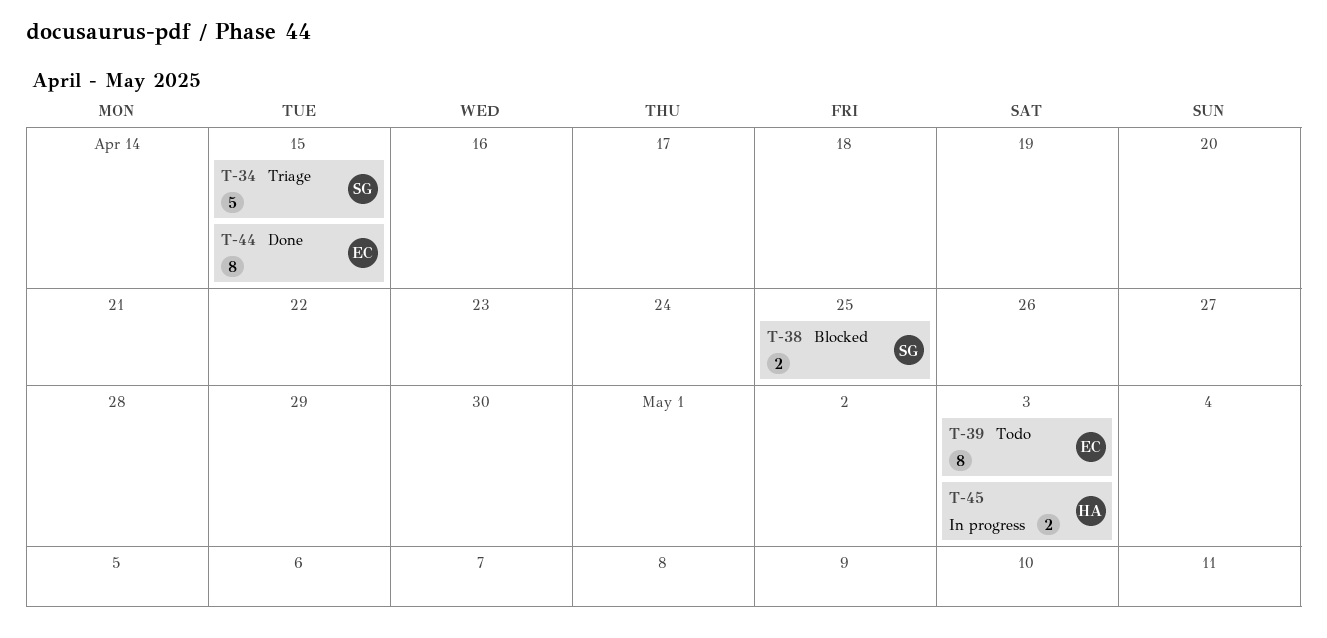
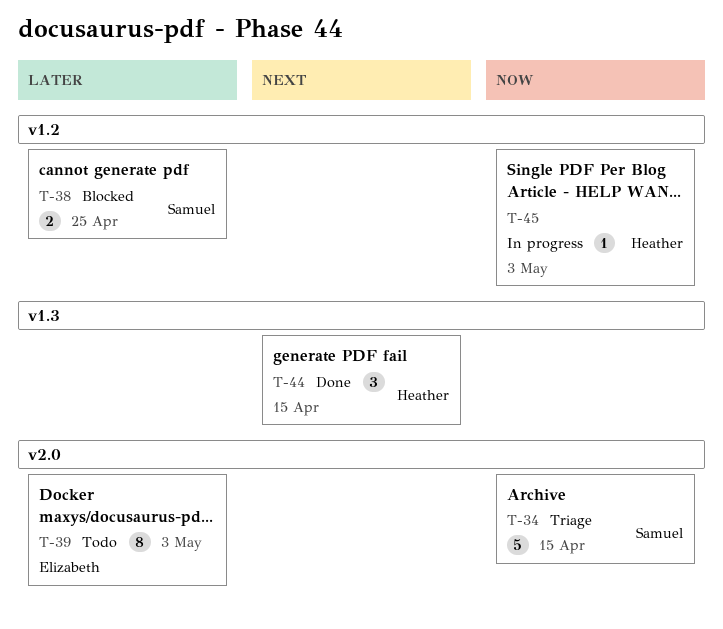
T-44, owner: Elizabeth -> Heather
T-44, estimate: 8 -> 3
T-45, estimate: 2 -> 1

